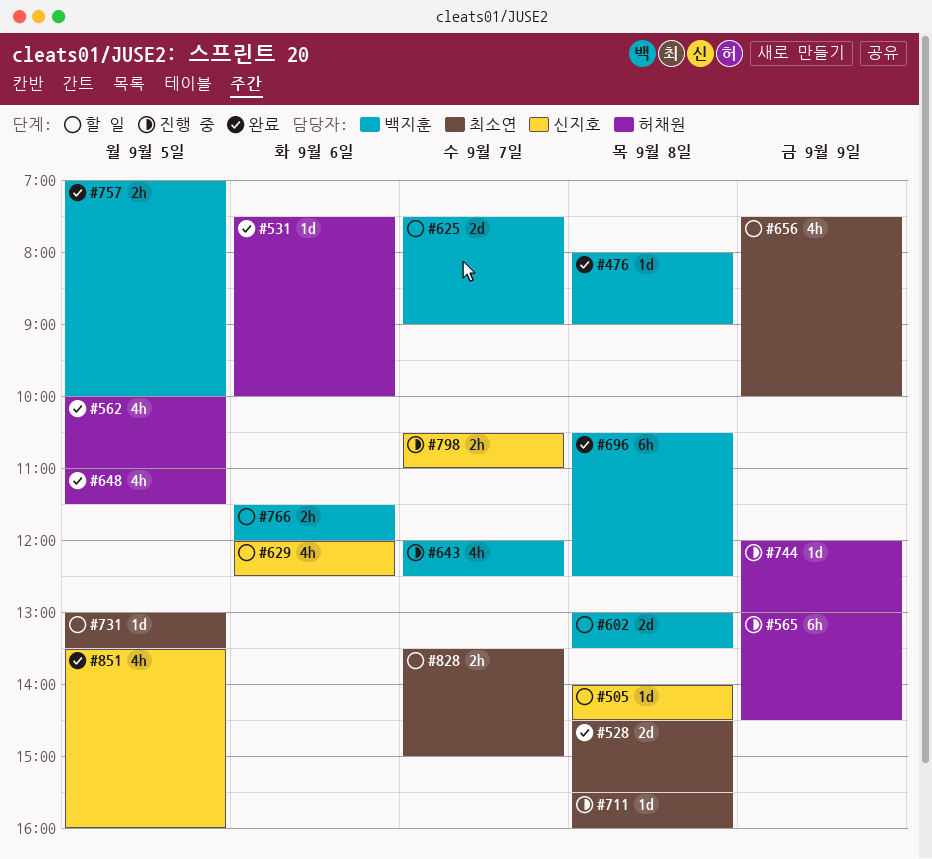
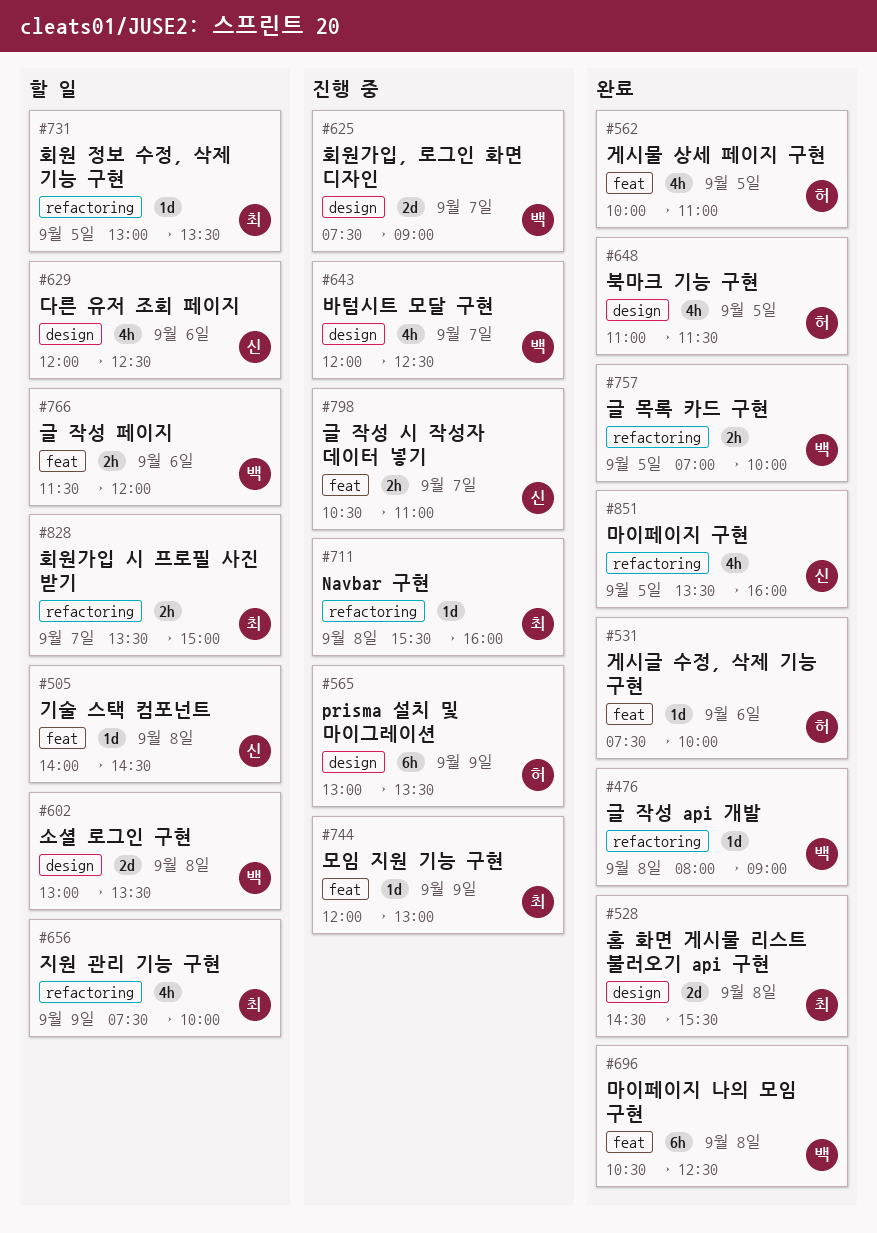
#565, ends: 14:30 -> 13:30
#625, status: 할 일 -> 진행 중
#744, owner: 허채원 -> 최소연

